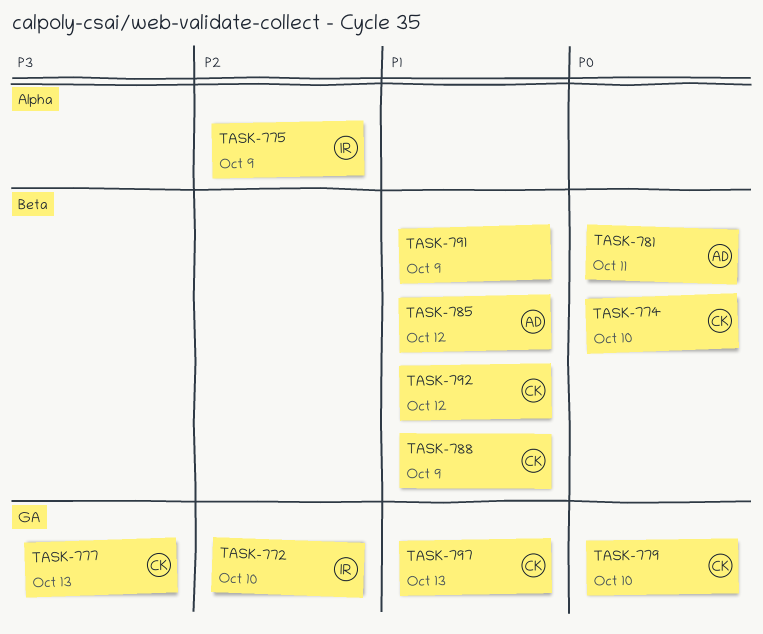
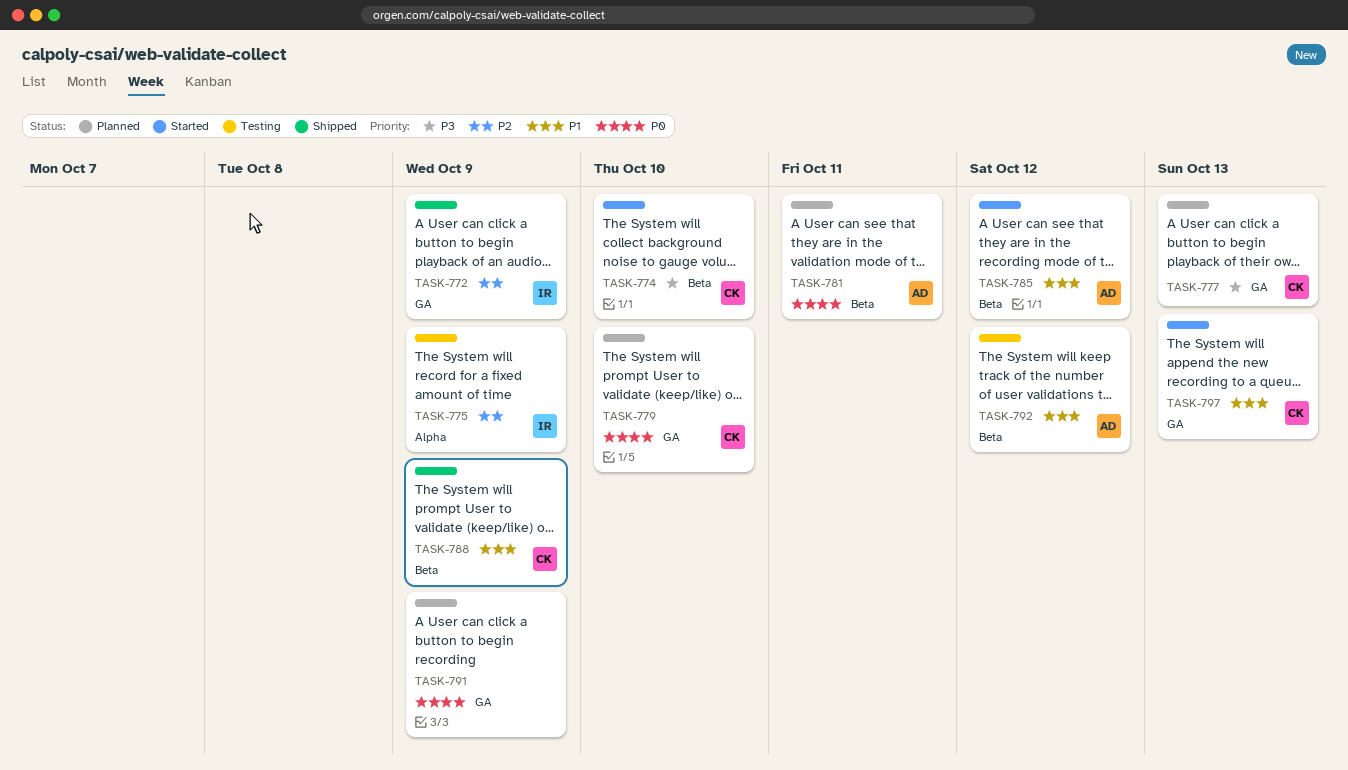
TASK-772, due: Oct 10 -> Oct 9
TASK-774, priority: P0 -> P3
TASK-791, priority: P1 -> P0
TASK-791, label: Beta -> GA
TASK-792, owner: CK -> AD

